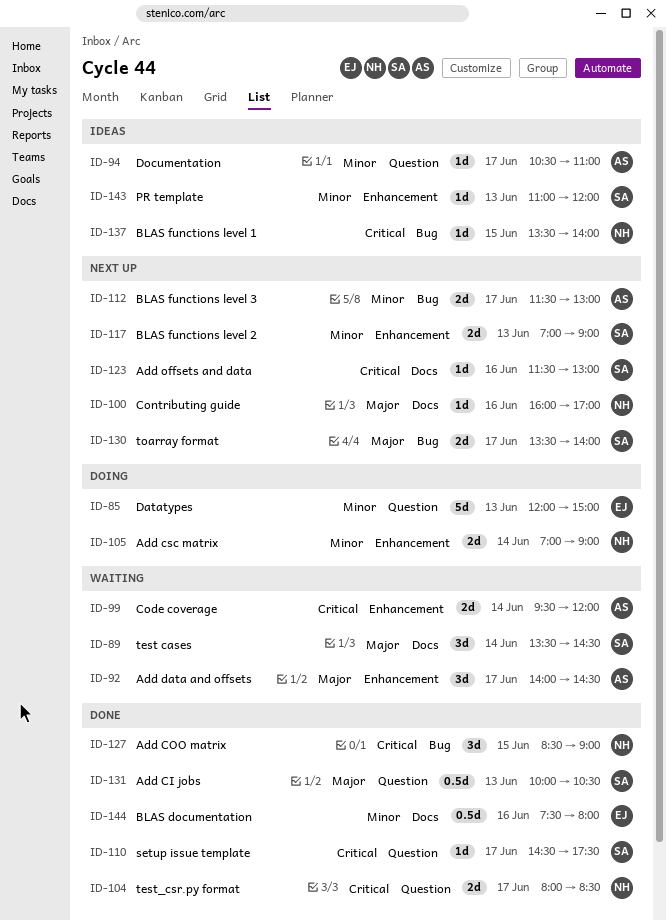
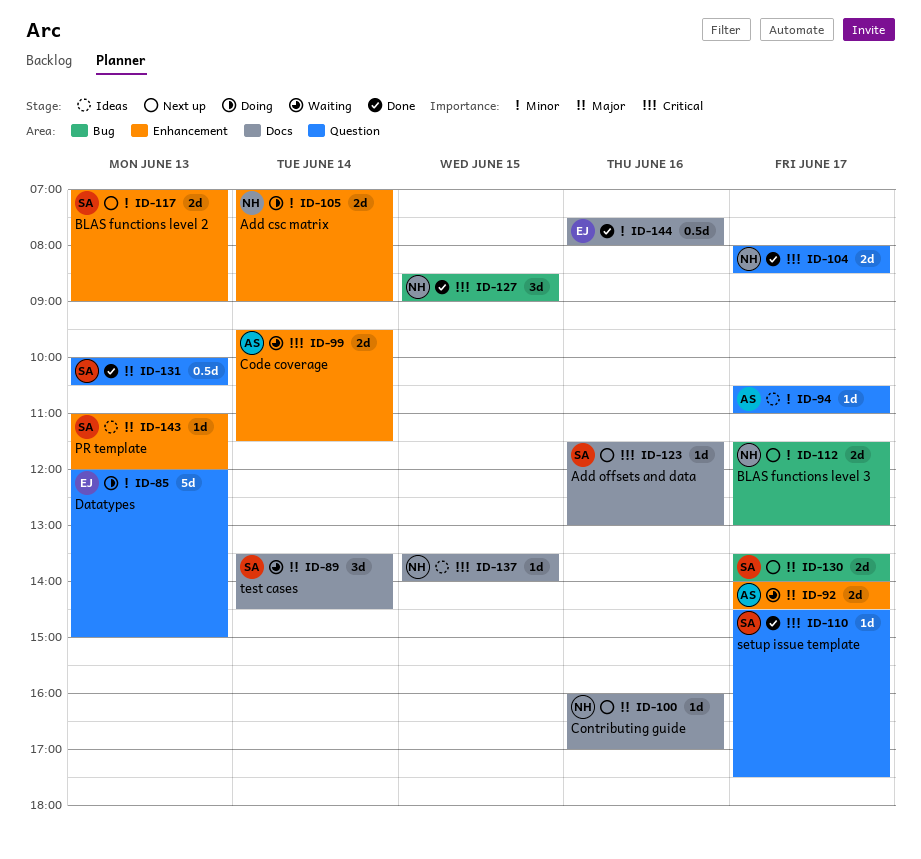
ID-92, estimate: 3d -> 2d
ID-99, ends: 12:00 -> 11:30
ID-112, owner: AS -> NH
ID-137, label: Bug -> Docs
ID-143, priority: Minor -> Major

